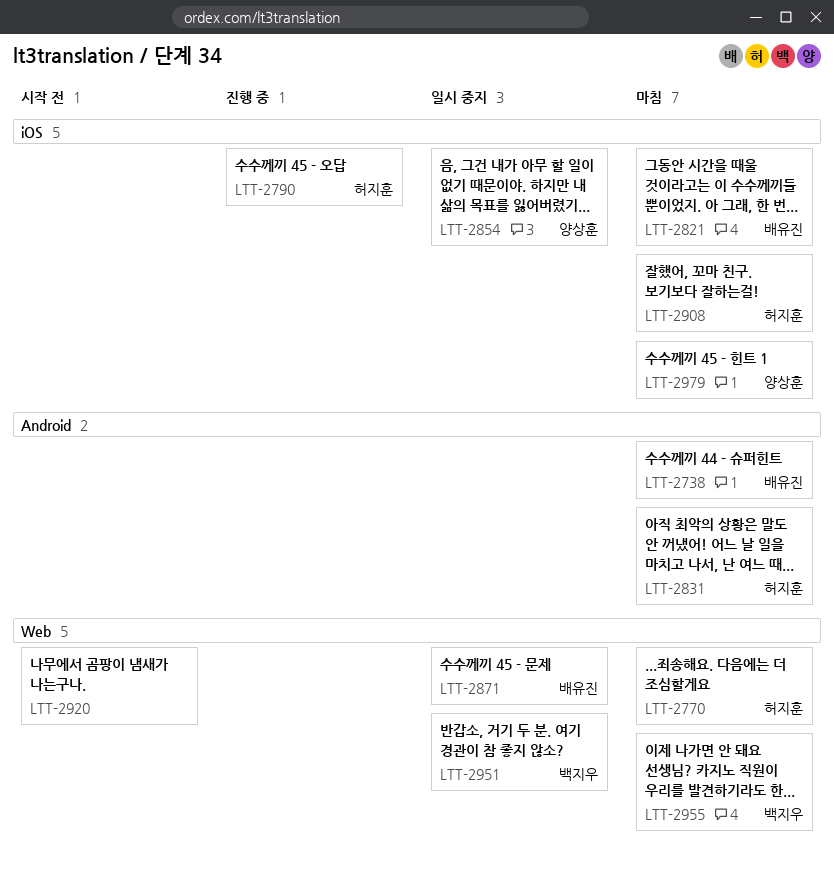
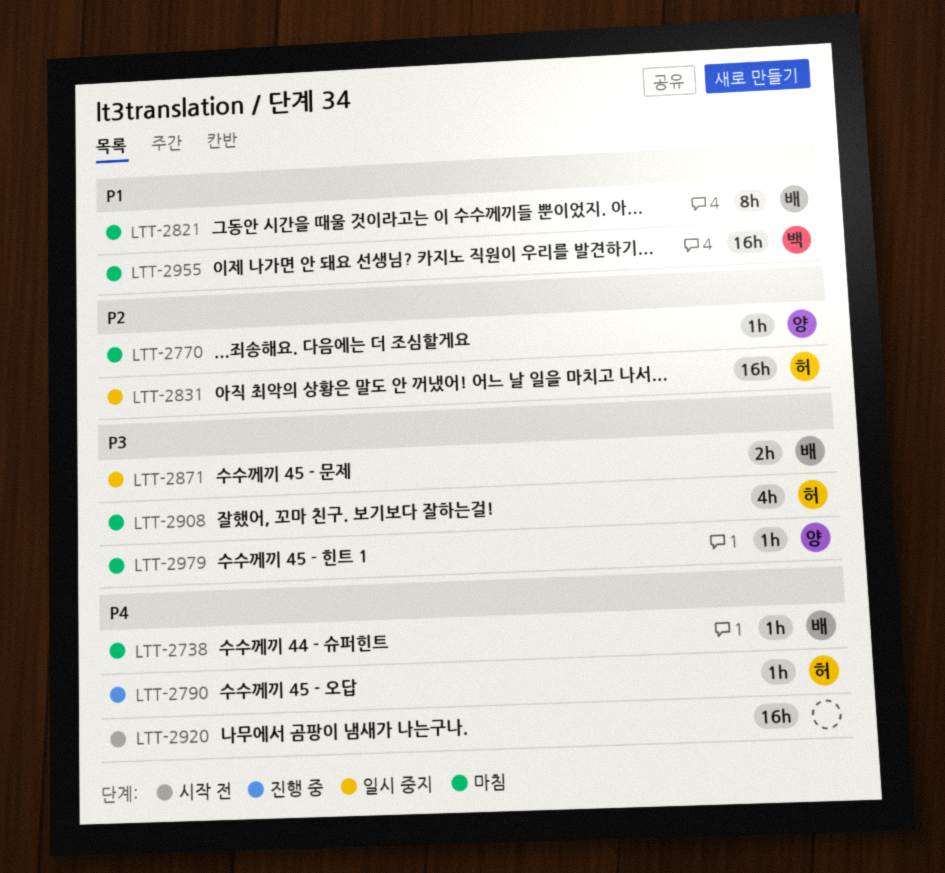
LTT-2770, owner: 허지훈 -> 양상훈
LTT-2831, status: 마침 -> 일시 중지
LTT-2854: present -> none
LTT-2951: present -> none

